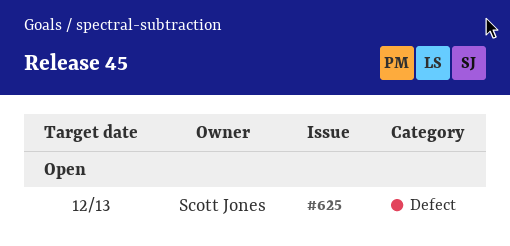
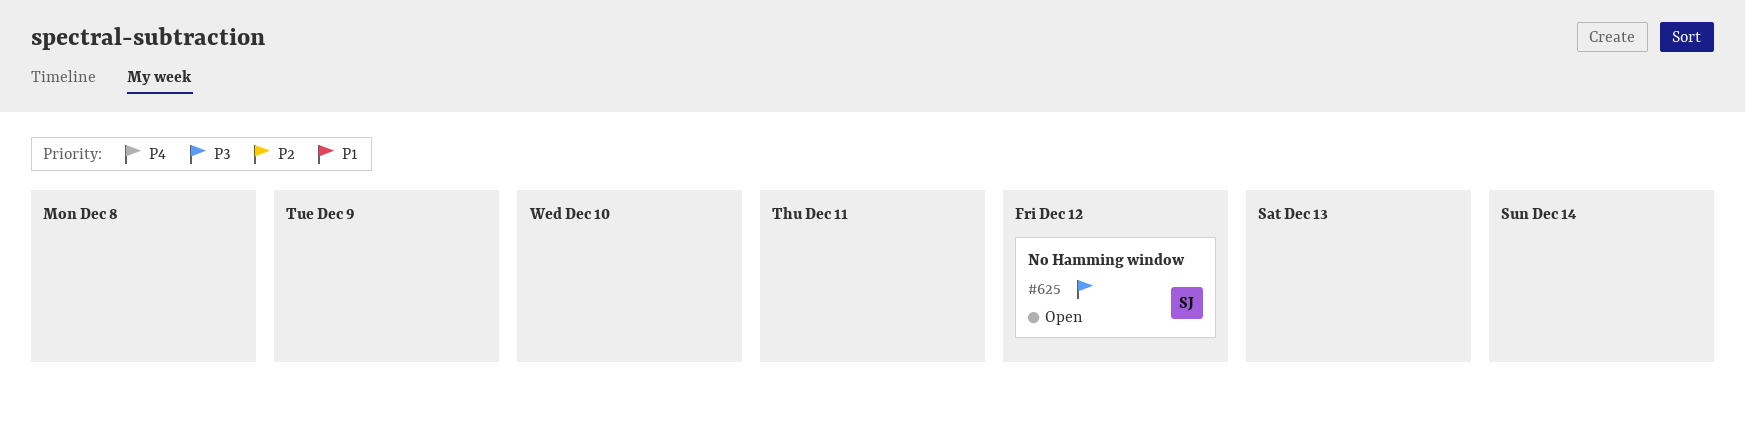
#625, due: Dec 13 -> Dec 12

